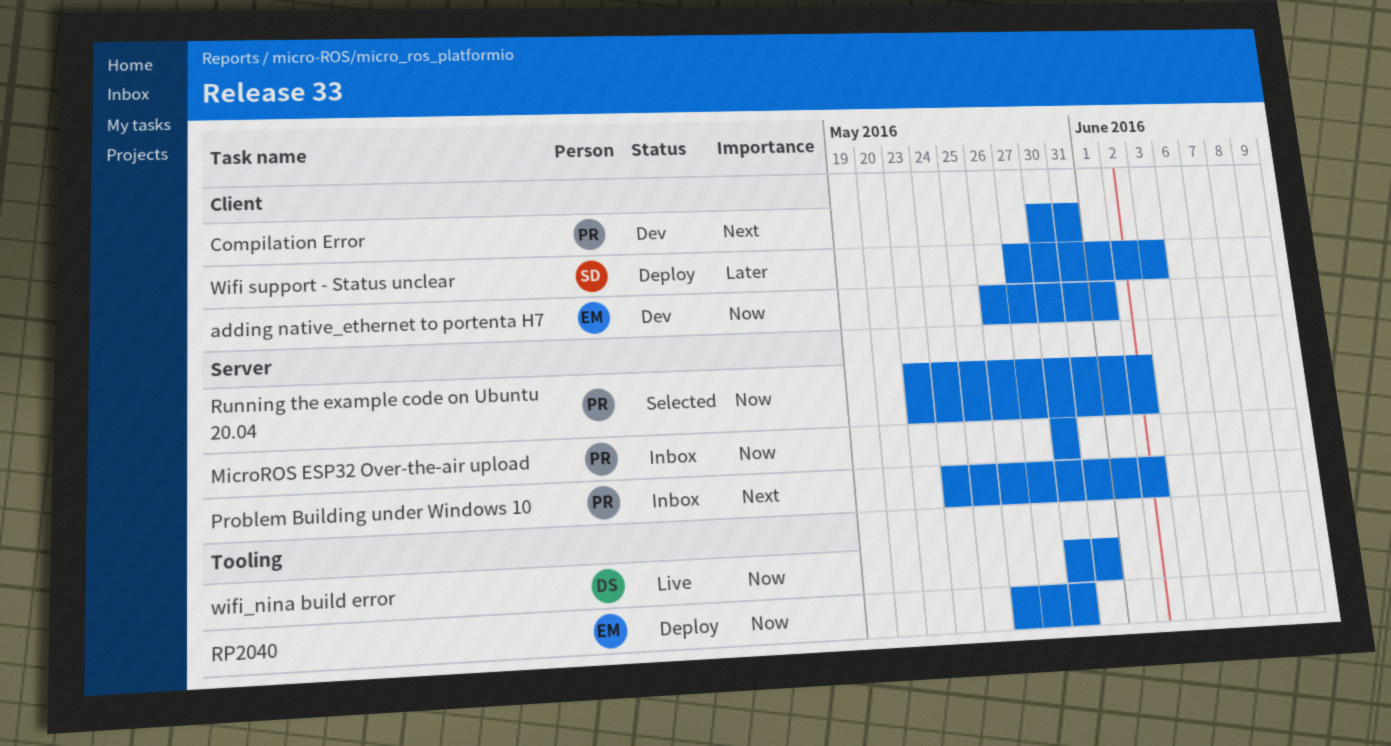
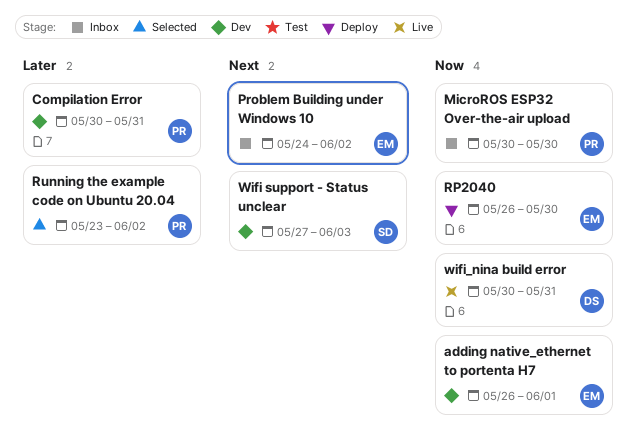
Compilation Error, priority: Next -> Later
Problem Building under Windows 10, owner: PR -> EM
Running the example code on Ubuntu 20.04, priority: Now -> Later
Wifi support - Status unclear, status: Deploy -> Dev
Wifi support - Status unclear, priority: Later -> Next

